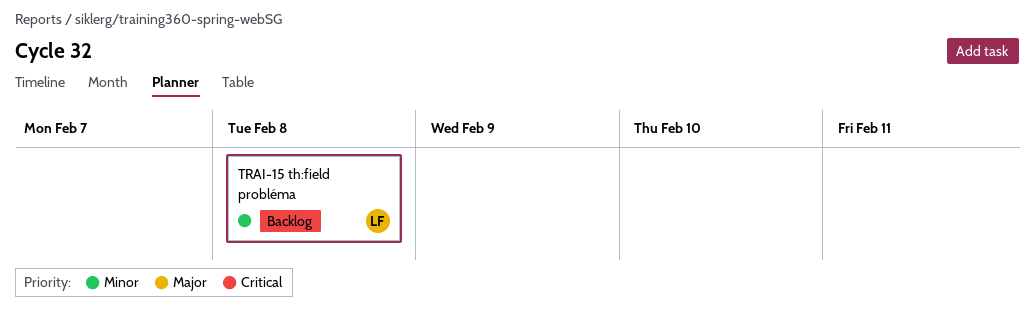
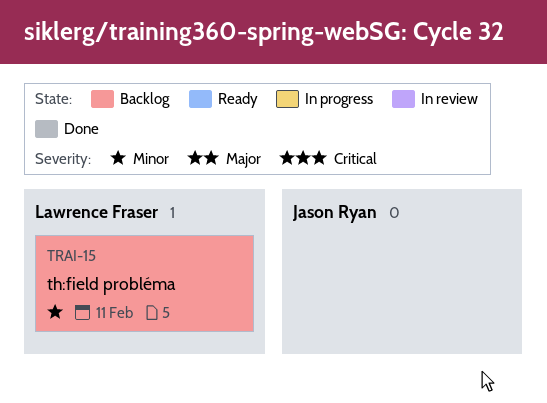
TRAI-15, due: Feb 8 -> Feb 11

